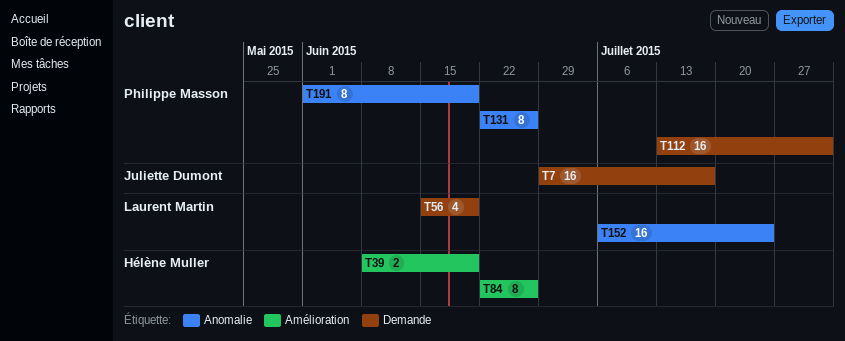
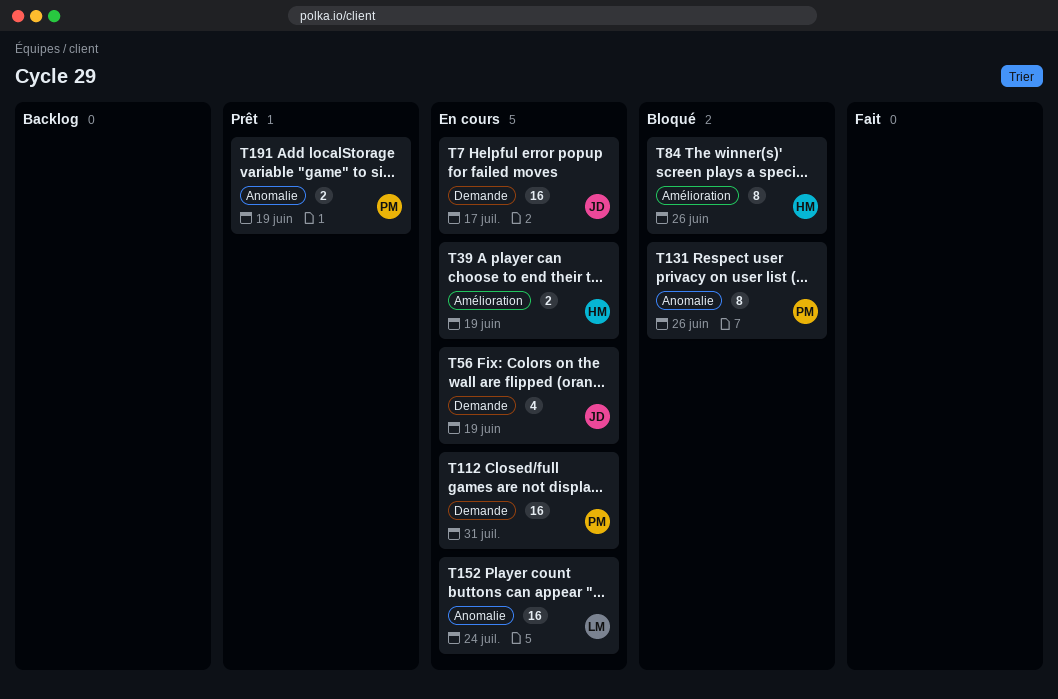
T56, owner: Laurent Martin -> Juliette Dumont
T191, estimate: 8 -> 2

